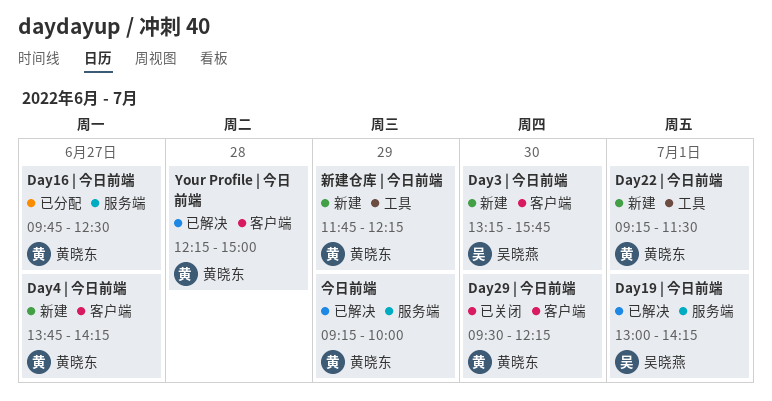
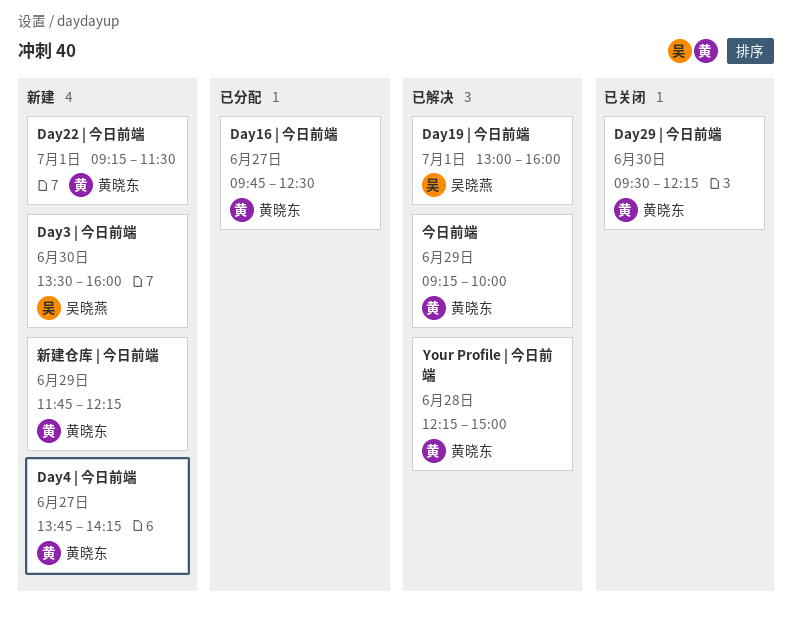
Day19 | 今日前端, ends: 14:15 -> 16:00
Day3 | 今日前端, begins: 13:15 -> 13:30
Day3 | 今日前端, ends: 15:45 -> 16:00

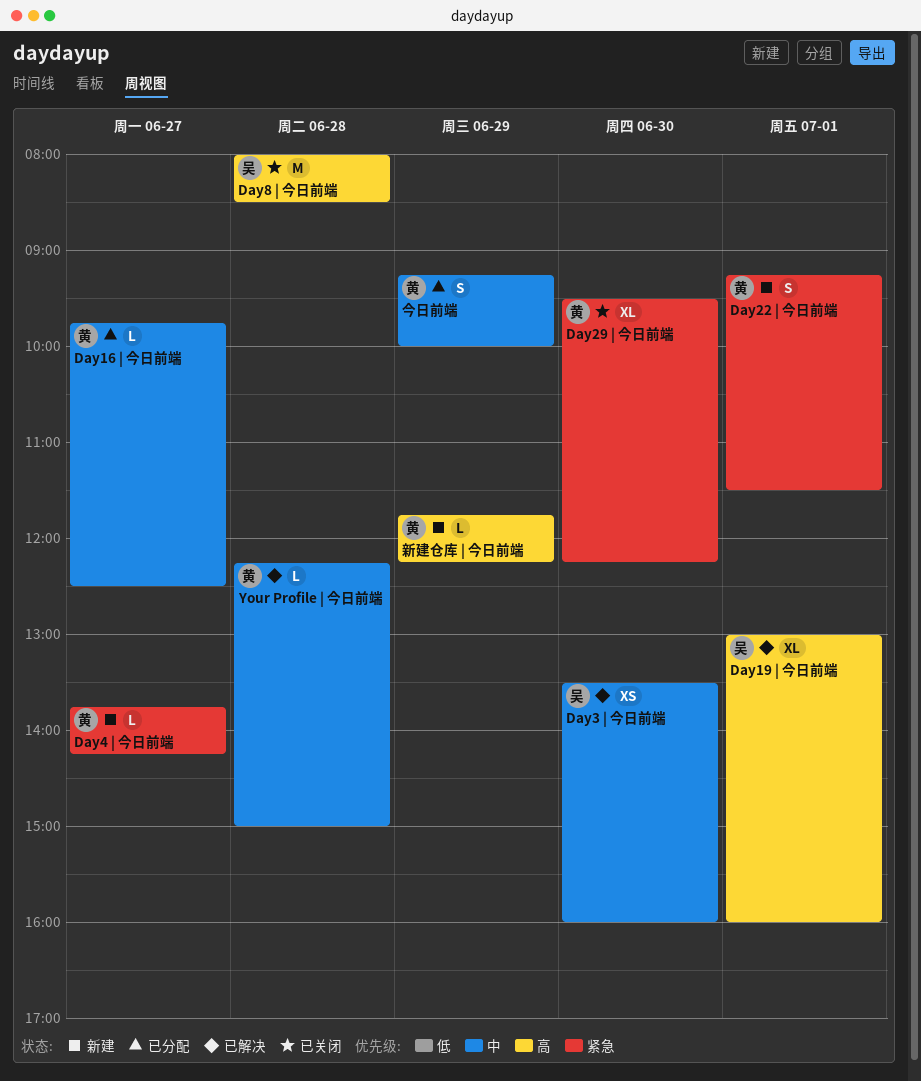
Day3 | 今日前端, status: 新建 -> 已解决
Day8 | 今日前端: none -> present
今日前端, status: 已解决 -> 已分配

